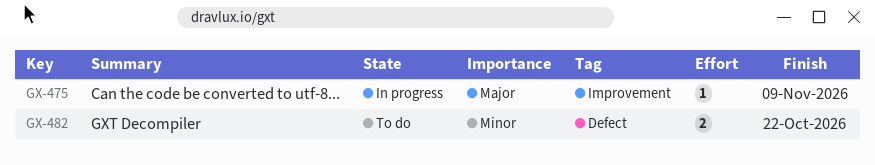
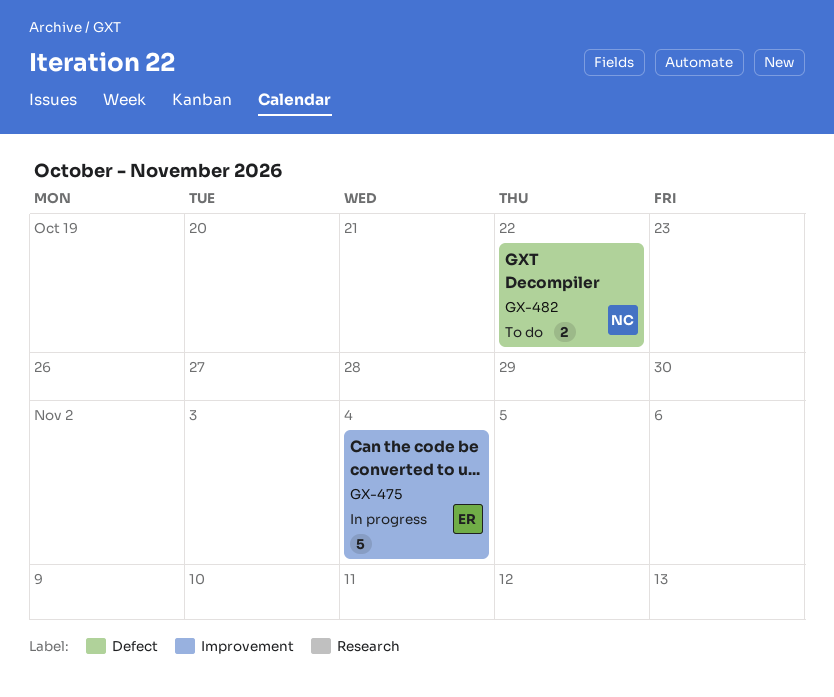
GX-475, estimate: 1 -> 5
GX-475, due: Nov 9 -> Nov 4

